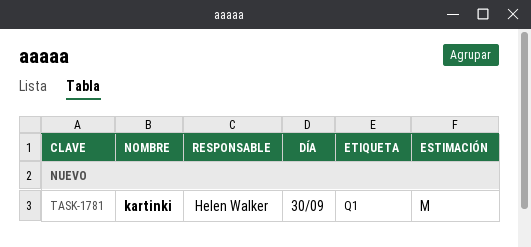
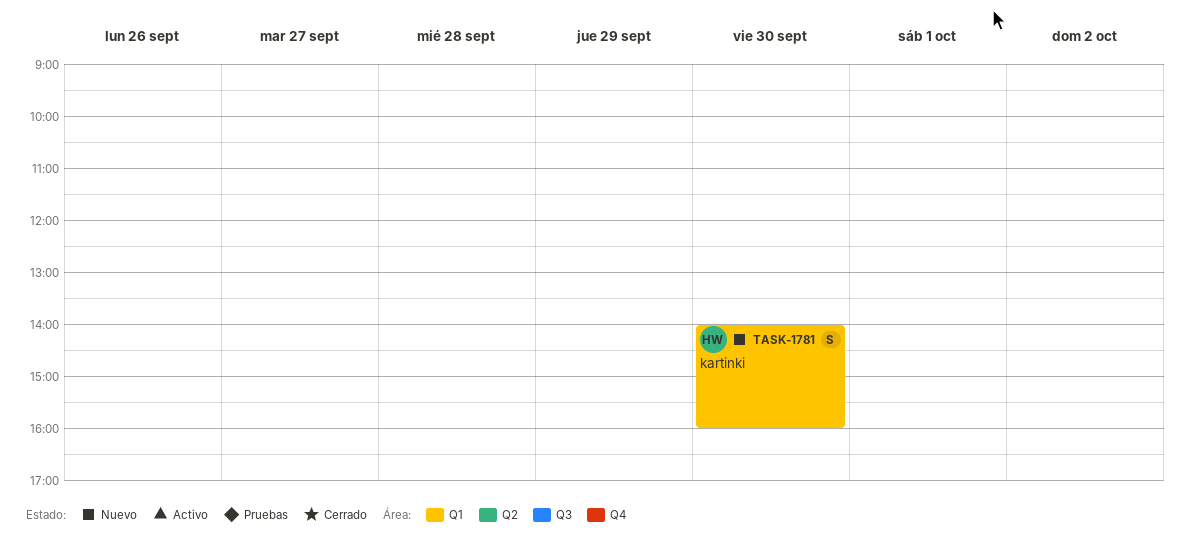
TASK-1781, estimate: M -> S

